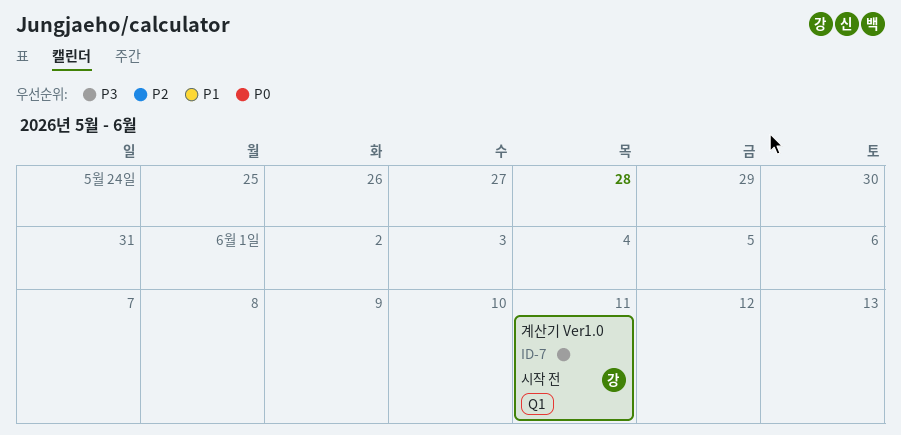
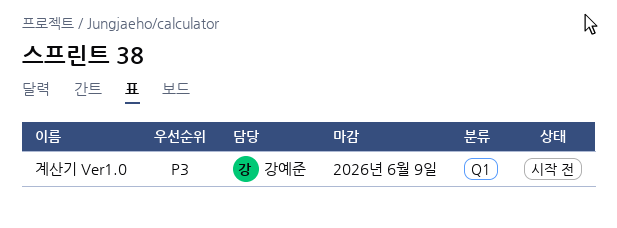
계산기 Ver1.0, due: Jun 11 -> Jun 9

